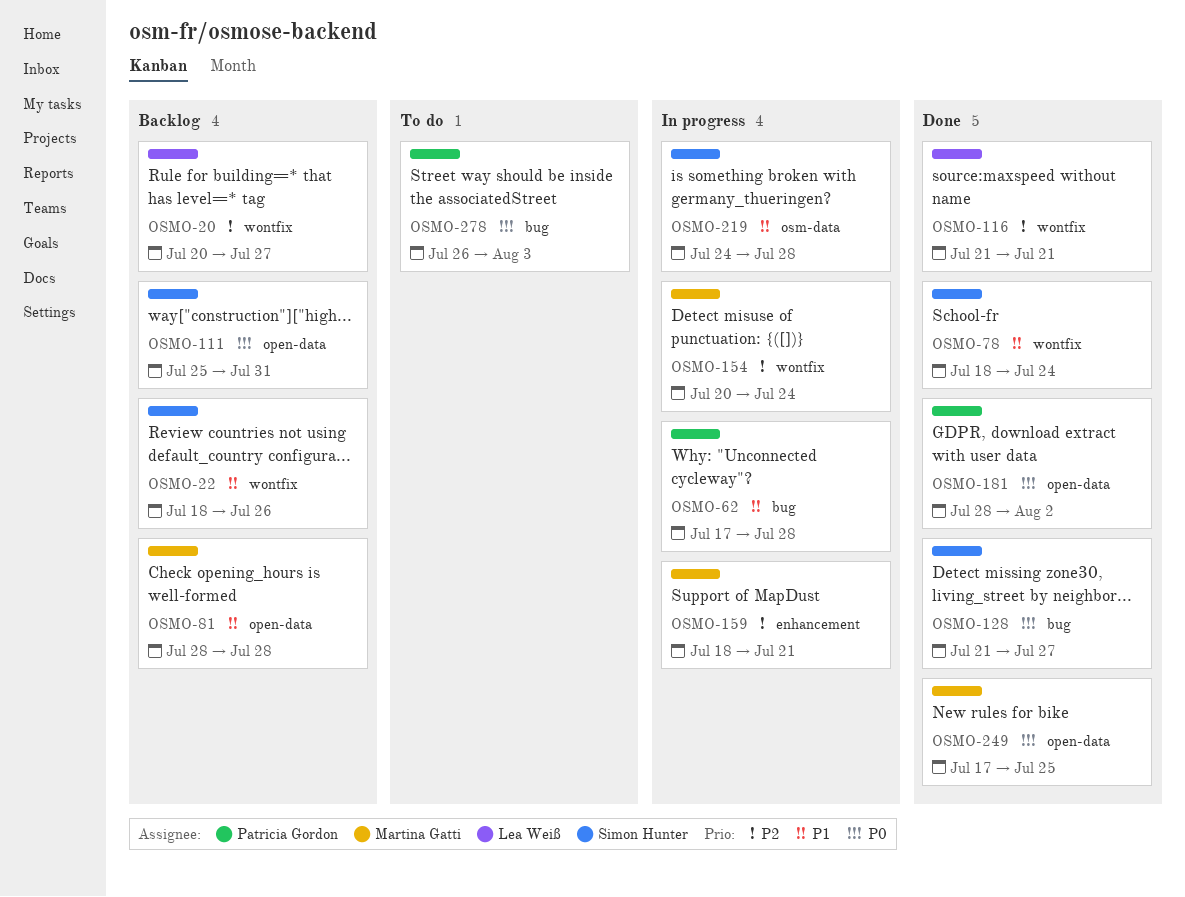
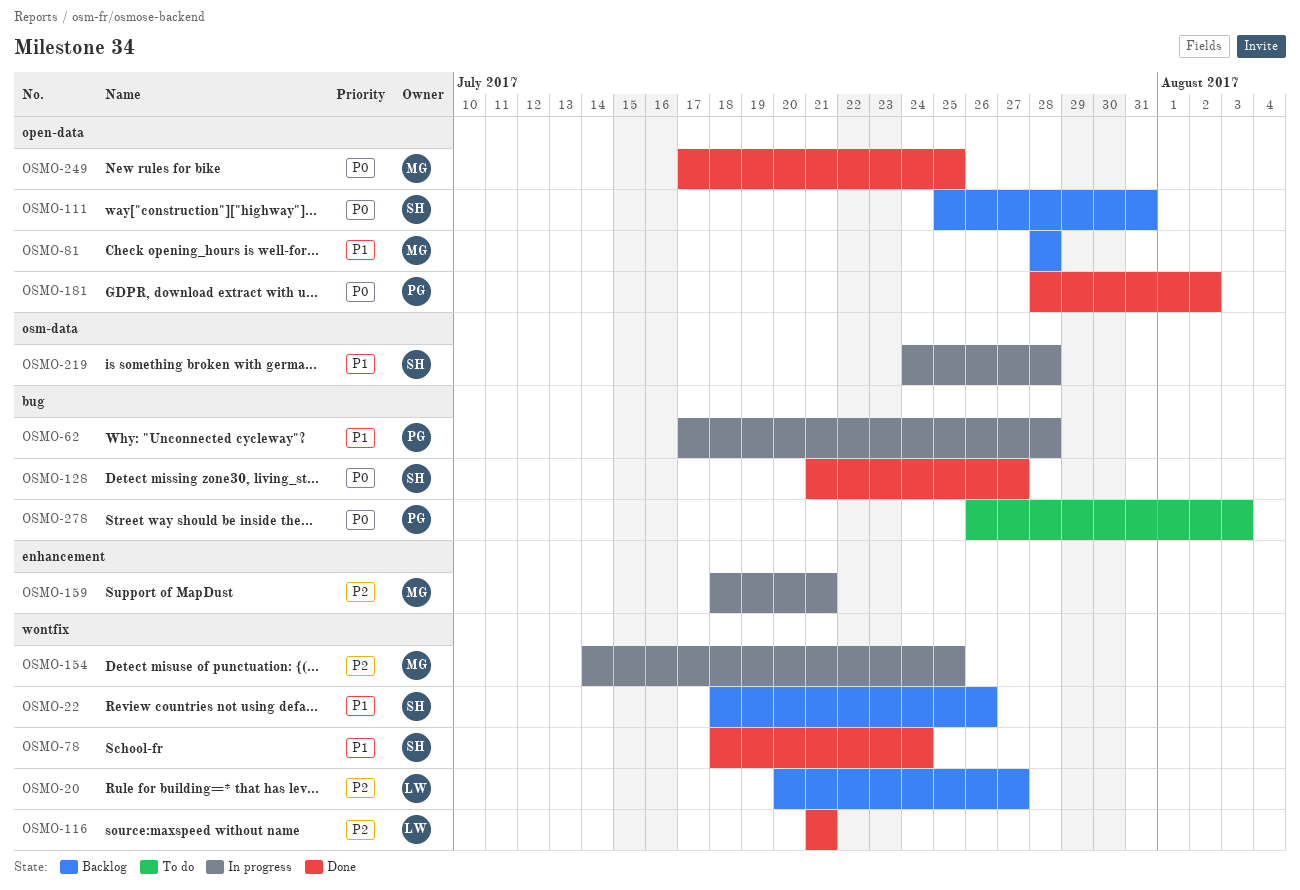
OSMO-154, start: Jul 20 -> Jul 14
OSMO-154, due: Jul 24 -> Jul 25

